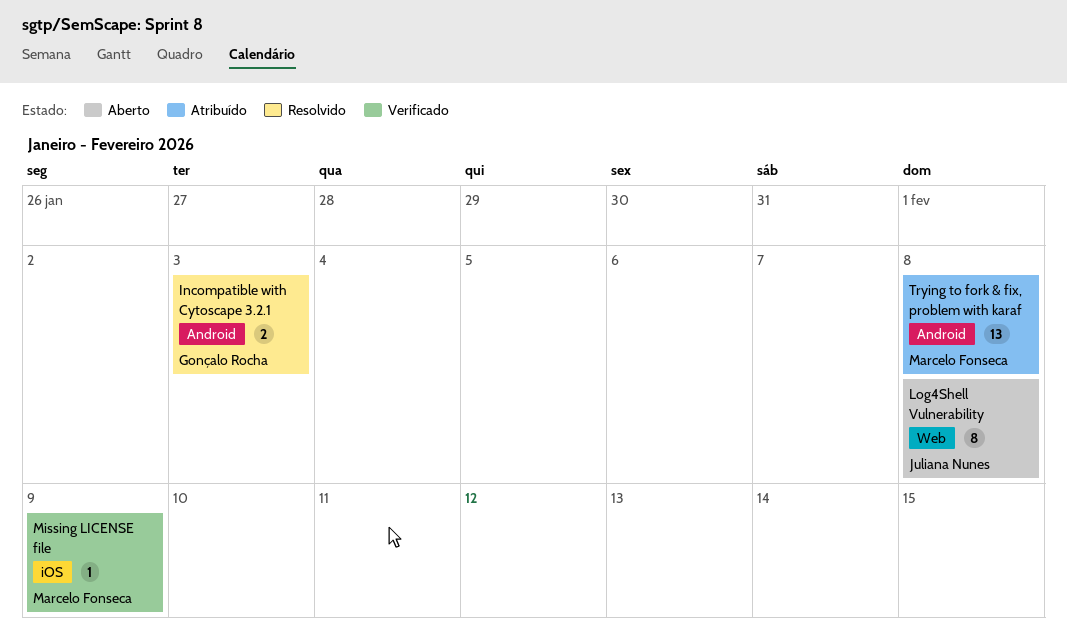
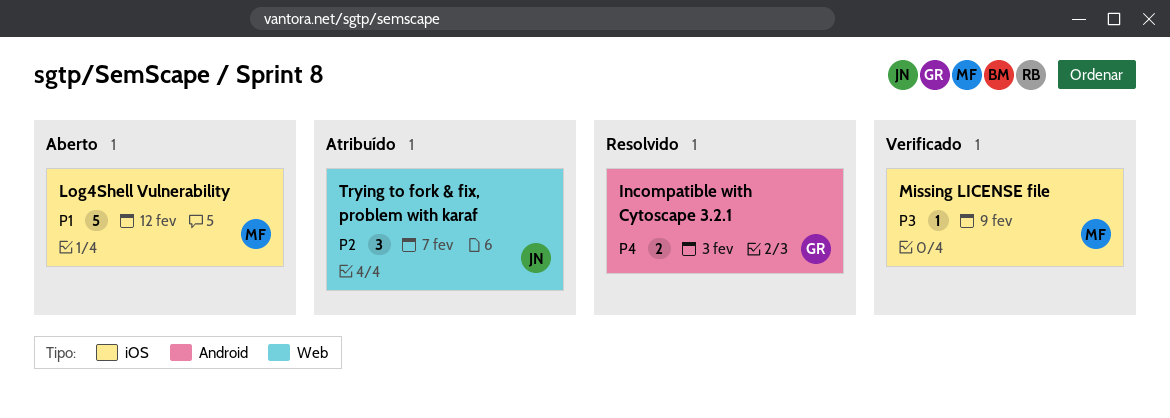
Log4Shell Vulnerability, owner: Juliana Nunes -> Marcelo Fonseca
Log4Shell Vulnerability, label: Web -> iOS
Log4Shell Vulnerability, estimate: 8 -> 5
Log4Shell Vulnerability, due: Feb 8 -> Feb 12
Trying to fork & fix, problem with karaf, owner: Marcelo Fonseca -> Juliana Nunes
Trying to fork & fix, problem with karaf, label: Android -> Web
Trying to fork & fix, problem with karaf, estimate: 13 -> 3
Trying to fork & fix, problem with karaf, due: Feb 8 -> Feb 7

